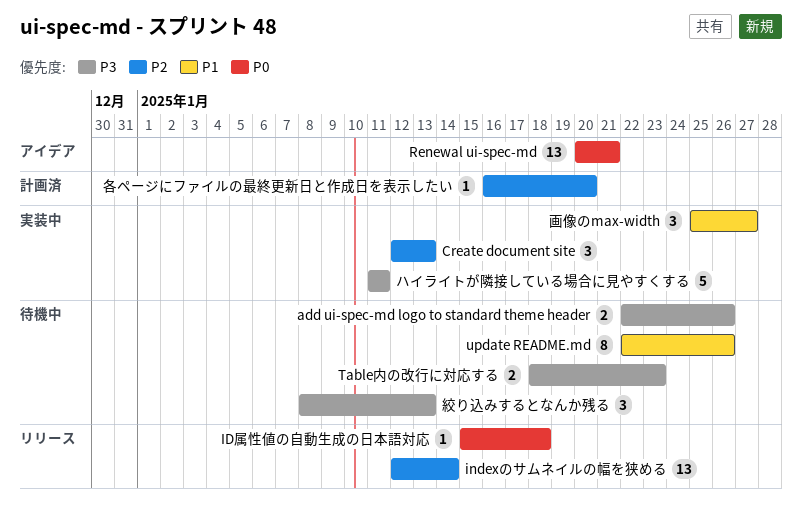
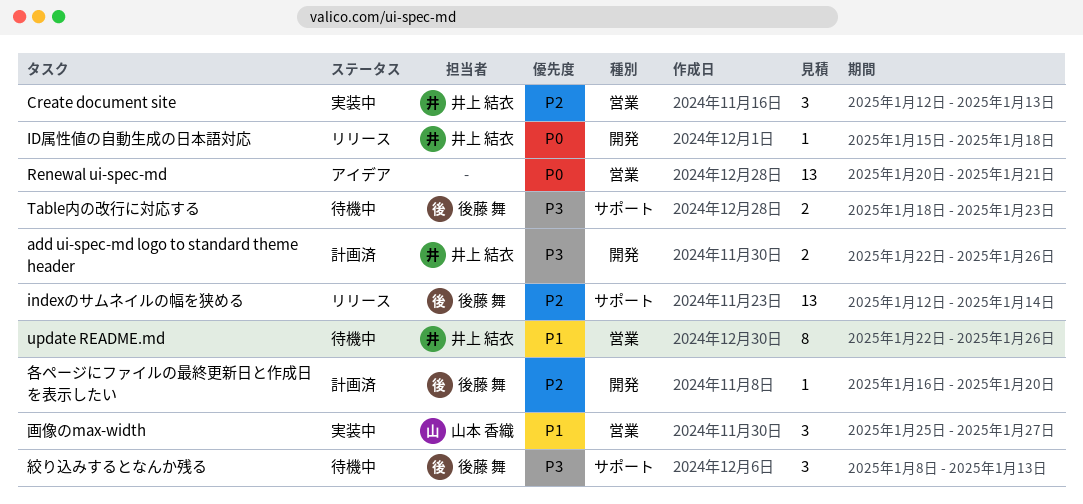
add ui-spec-md logo to standard theme header, status: 待機中 -> 計画済
ハイライトが隣接している場合に見やすくする: present -> none

